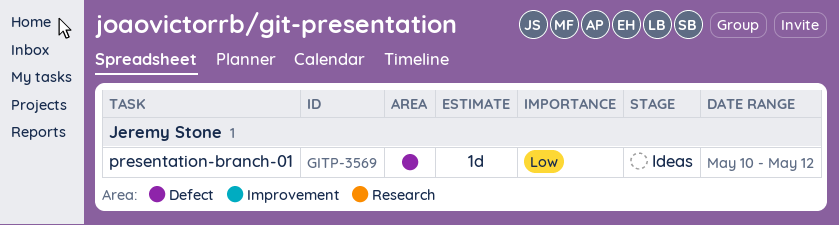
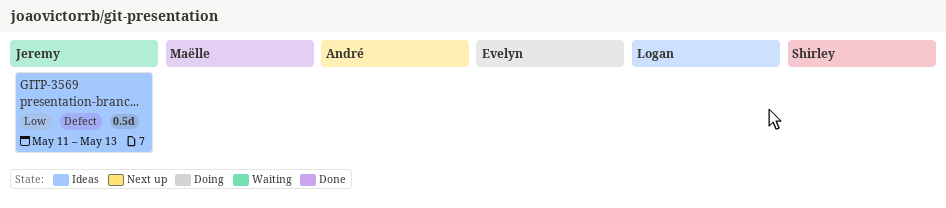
GITP-3569, estimate: 1d -> 0.5d
GITP-3569, start: May 10 -> May 11
GITP-3569, due: May 12 -> May 13

